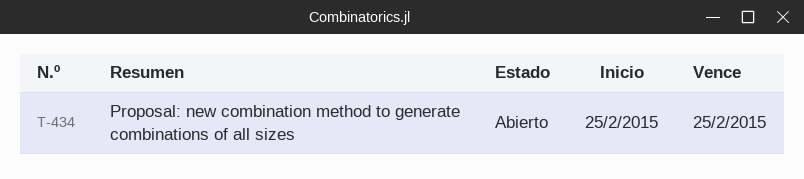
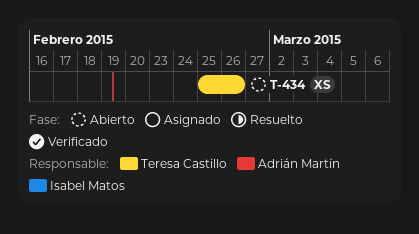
T-434, due: Feb 25 -> Feb 26

